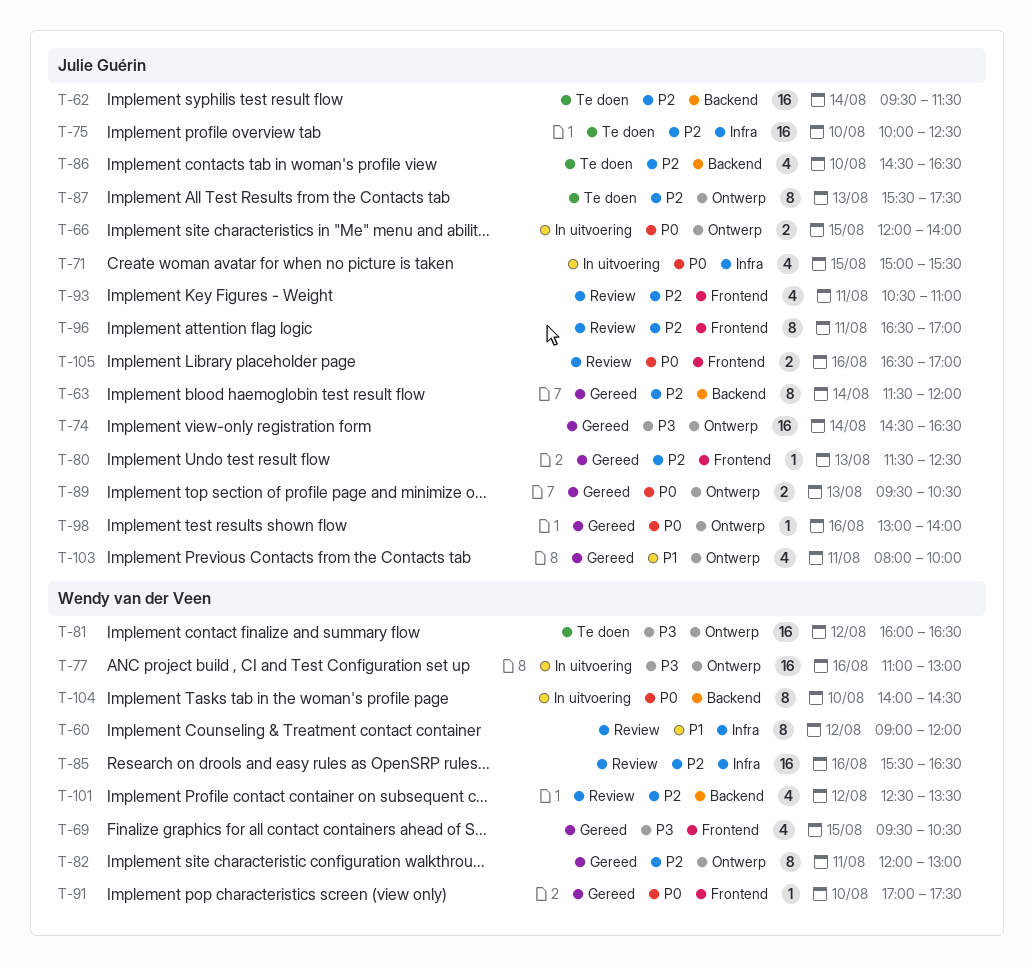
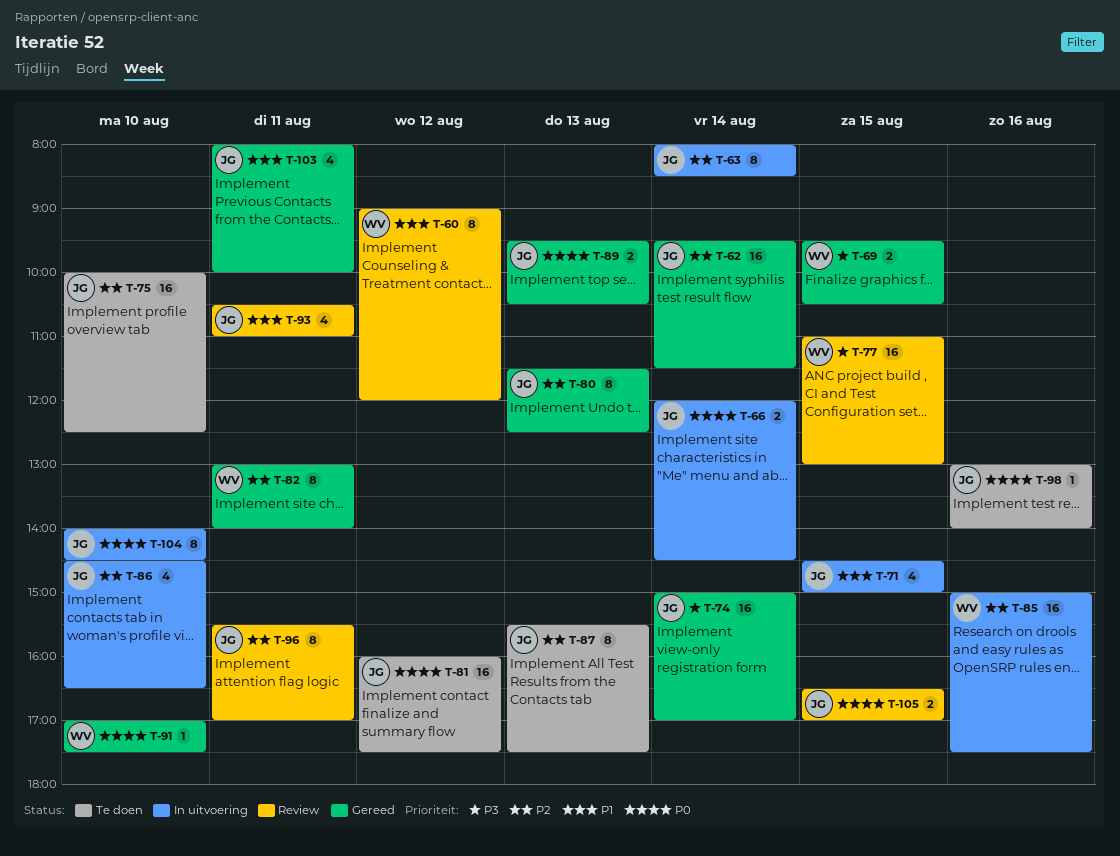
T-62, status: Te doen -> Gereed
T-63, status: Gereed -> In uitvoering
T-63, begins: 11:30 -> 08:00
T-63, ends: 12:00 -> 08:30
T-66, day: Aug 15 -> Aug 14
T-66, ends: 14:00 -> 14:30
T-69, estimate: 4 -> 2
T-71, priority: P0 -> P1
T-71, begins: 15:00 -> 14:30
T-71, ends: 15:30 -> 15:00
T-74, begins: 14:30 -> 15:00
T-74, ends: 16:30 -> 17:00
T-77, status: In uitvoering -> Review
T-77, day: Aug 16 -> Aug 15
T-80, estimate: 1 -> 8
T-81, owner: Wendy van der Veen -> Julie Guérin
T-81, priority: P3 -> P0
T-81, ends: 16:30 -> 17:30
T-82, begins: 12:00 -> 13:00
T-82, ends: 13:00 -> 14:00
T-85, status: Review -> In uitvoering
T-85, begins: 15:30 -> 15:00
T-85, ends: 16:30 -> 17:30
T-86, status: Te doen -> In uitvoering
T-93, priority: P2 -> P1
T-96, begins: 16:30 -> 15:30
T-98, status: Gereed -> Te doen
T-101: present -> none
T-104, owner: Wendy van der Veen -> Julie Guérin
T-105, day: Aug 16 -> Aug 15

